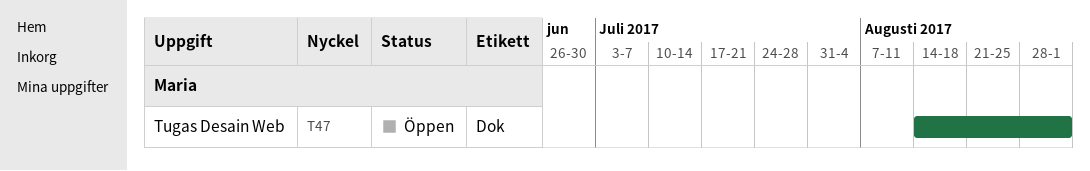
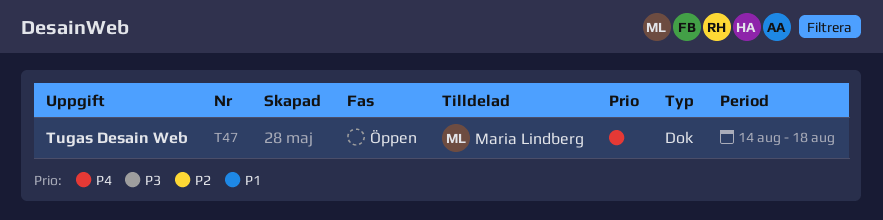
T47, due: Sep 1 -> Aug 18

